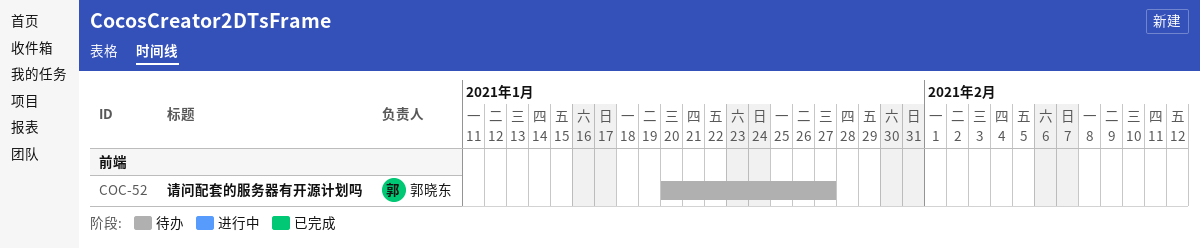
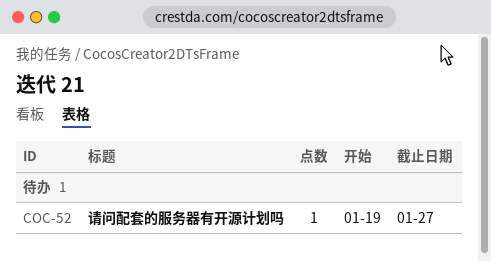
COC-52, start: Jan 20 -> Jan 19

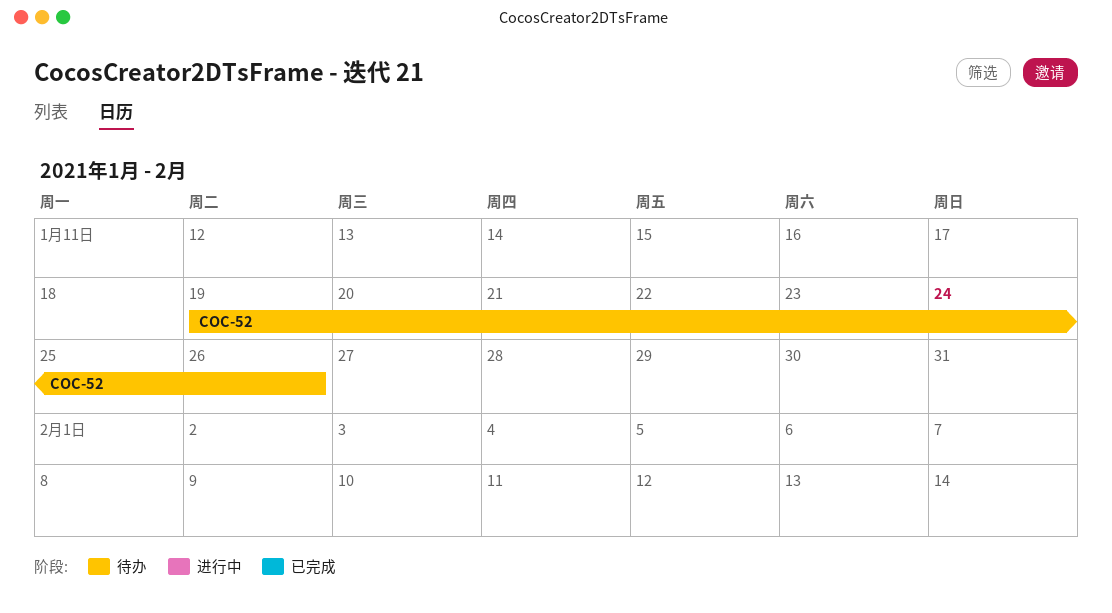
COC-52, due: Jan 27 -> Jan 26

